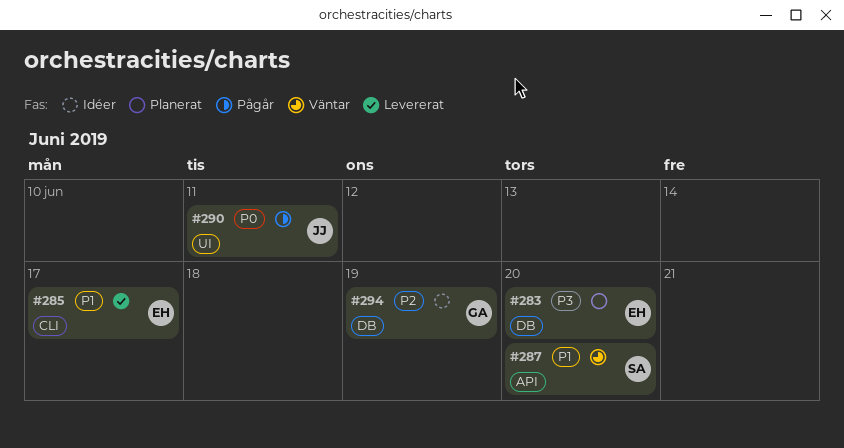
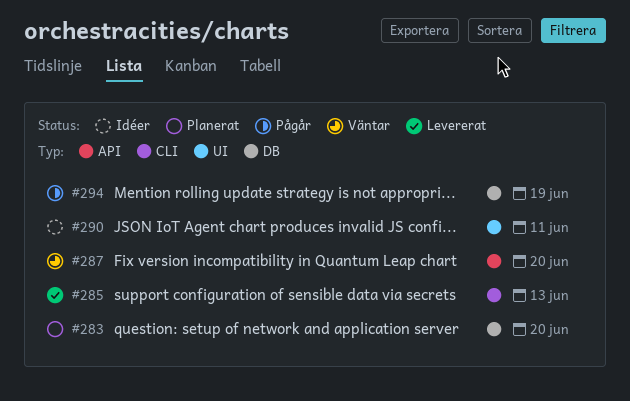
#285, due: Jun 17 -> Jun 13
#290, status: Pågår -> Idéer
#294, status: Idéer -> Pågår

